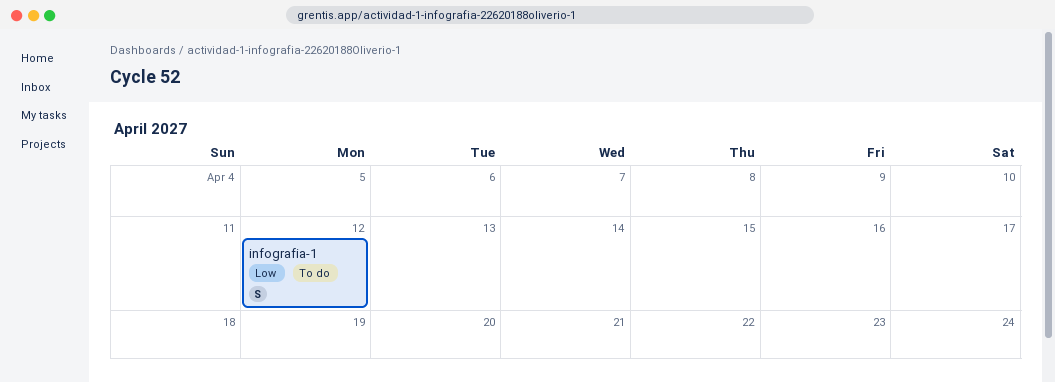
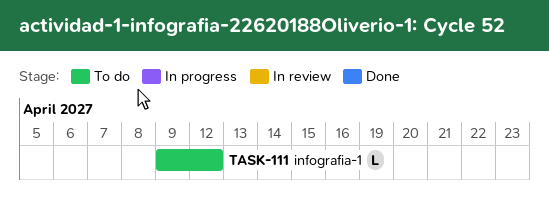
infografia-1, estimate: S -> L

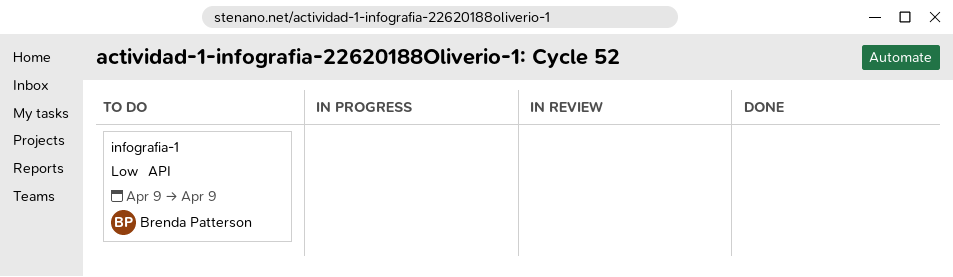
infografia-1, due: Apr 12 -> Apr 9

